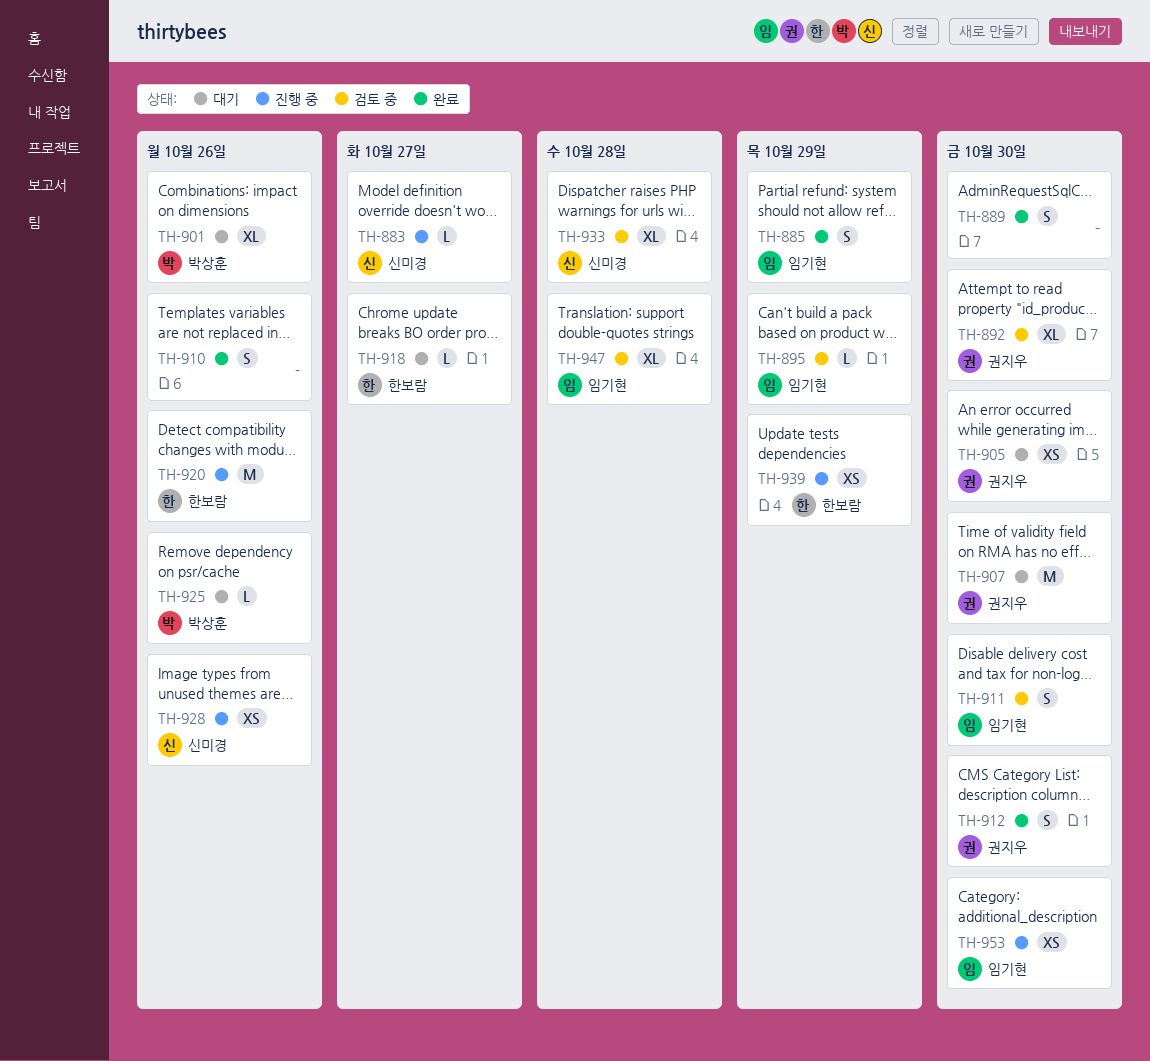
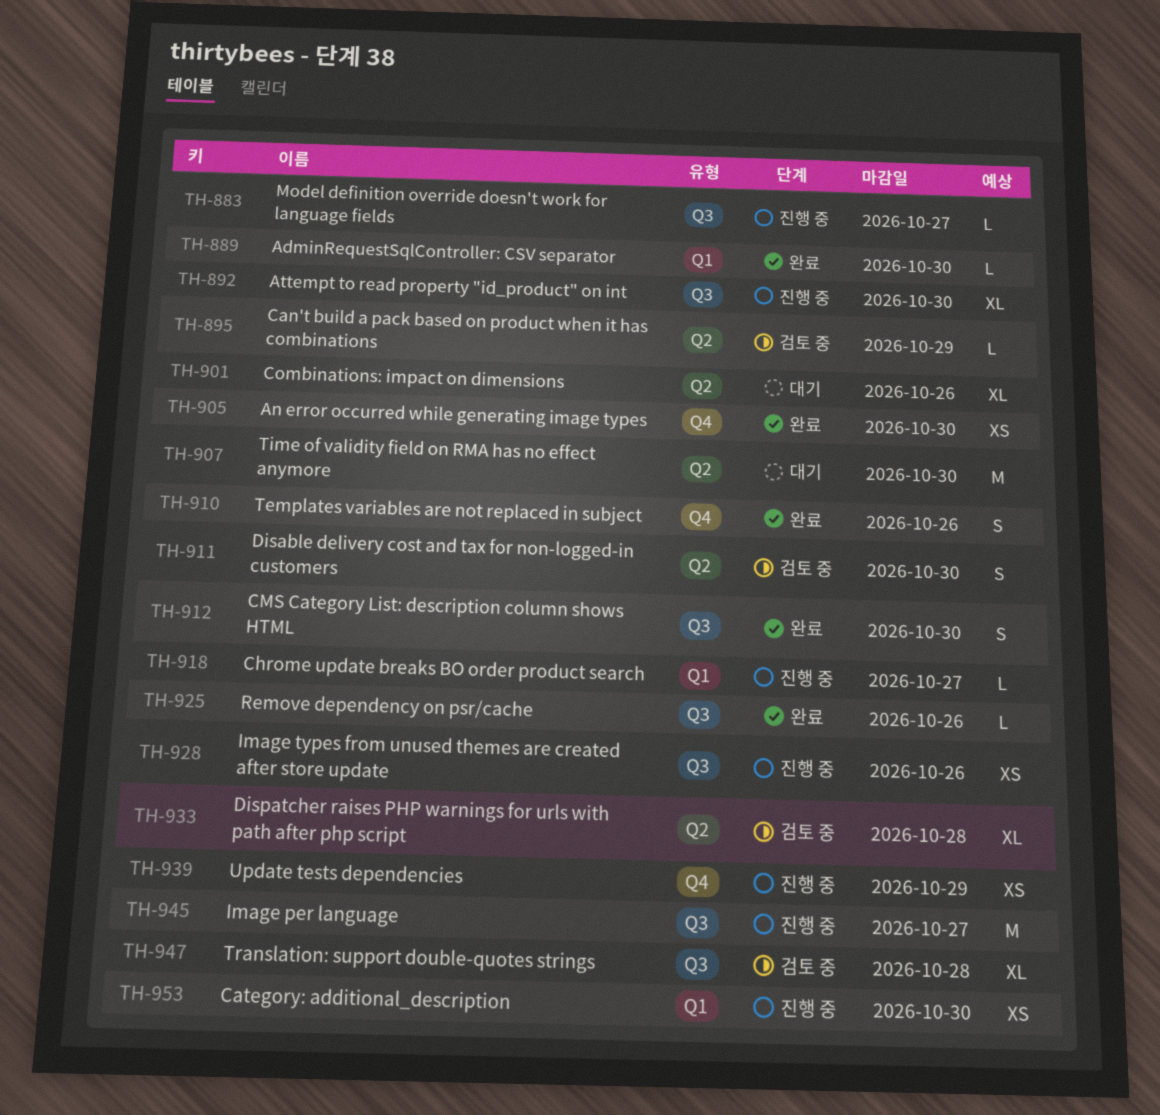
TH-885: present -> none
TH-889, estimate: S -> L
TH-892, status: 검토 중 -> 진행 중
TH-905, status: 대기 -> 완료
TH-918, status: 대기 -> 진행 중
TH-920: present -> none
TH-925, status: 대기 -> 완료
TH-945: none -> present

